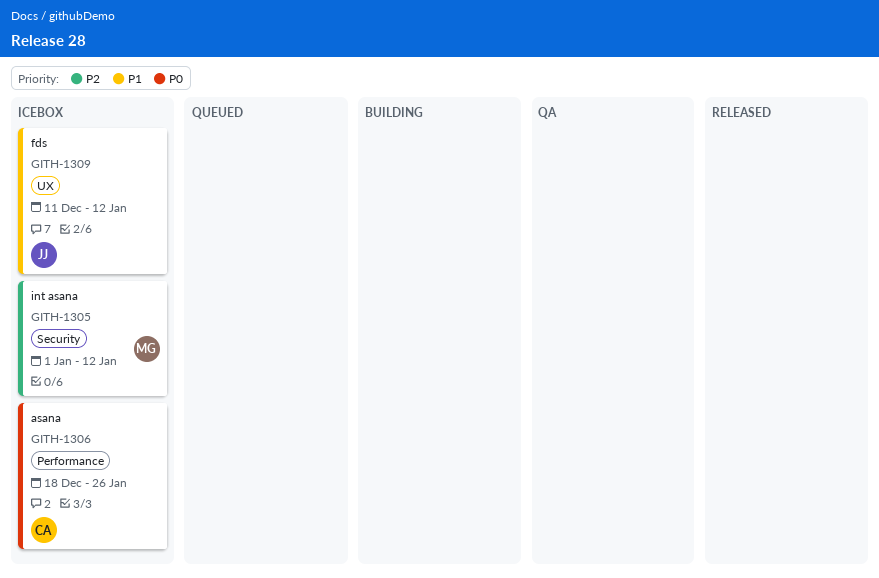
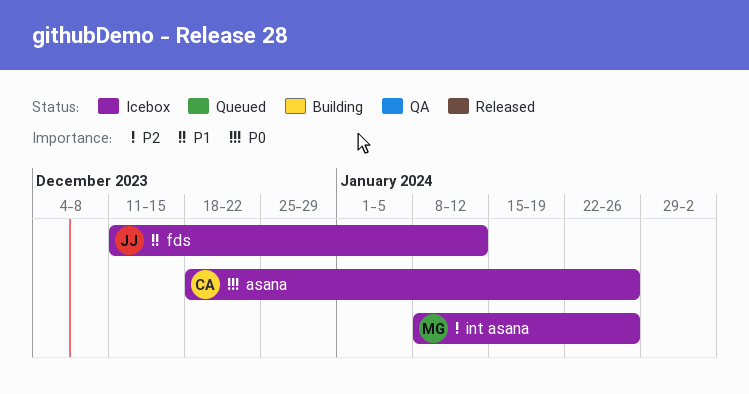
int asana, start: Jan 1 -> Jan 8
int asana, due: Jan 12 -> Jan 26

